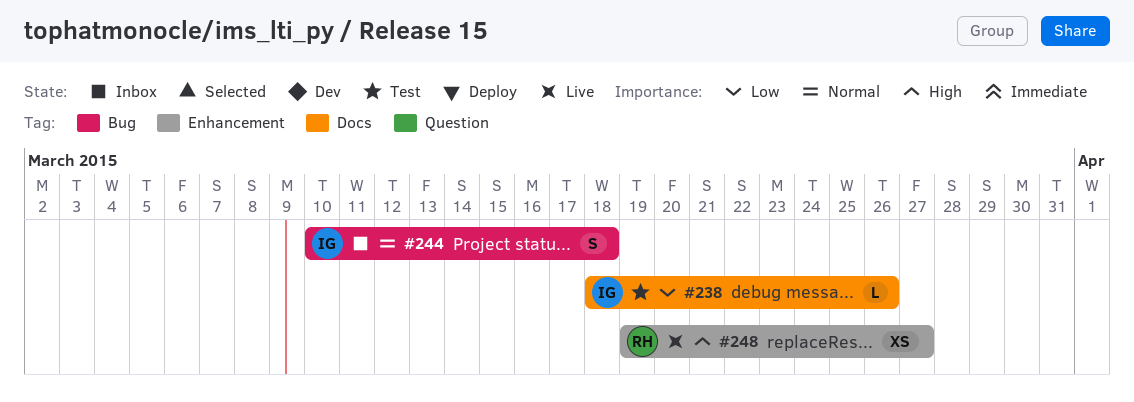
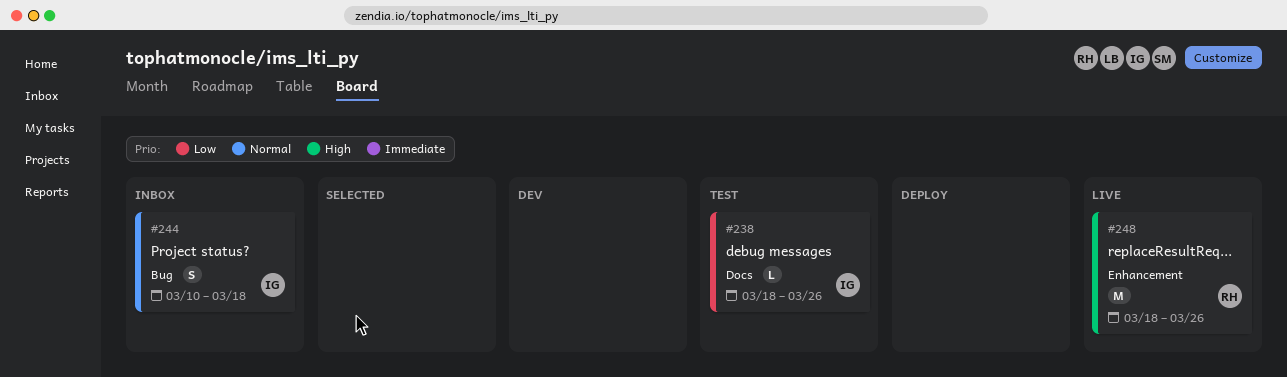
#248, estimate: XS -> M
#248, start: Mar 19 -> Mar 18
#248, due: Mar 27 -> Mar 26

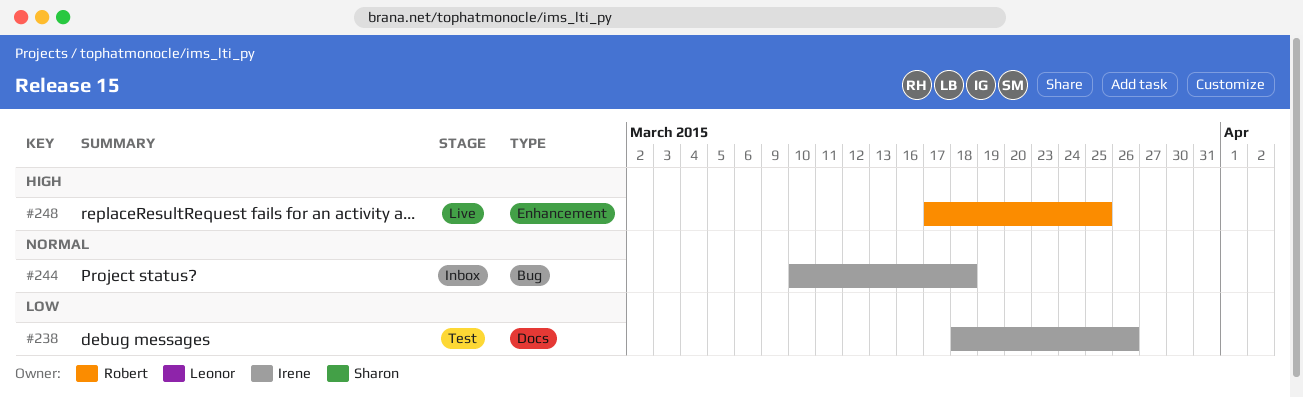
#248, start: Mar 18 -> Mar 17
#248, due: Mar 26 -> Mar 25

